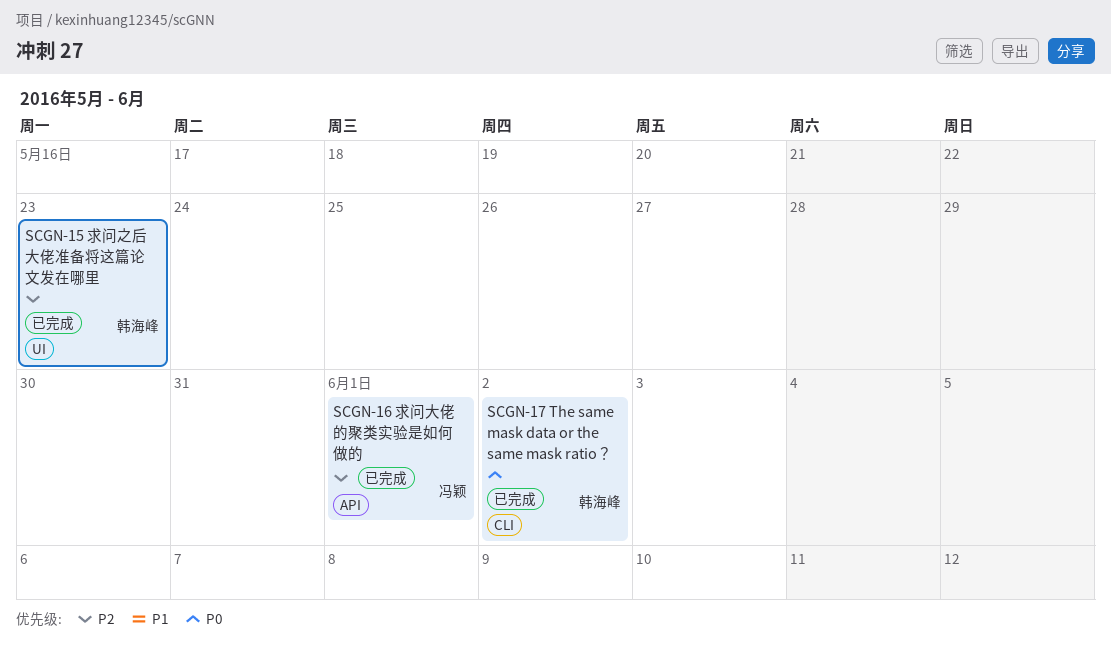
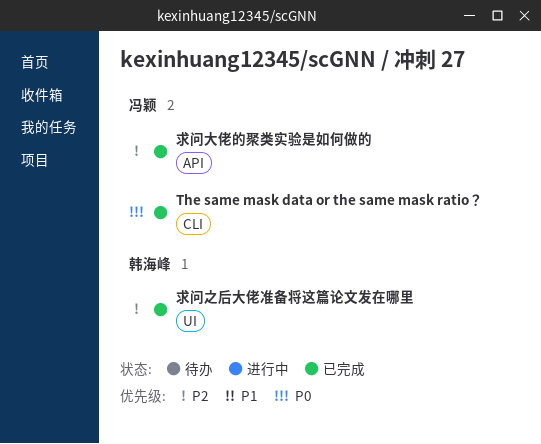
The same mask data or the same mask ratio？, owner: 韩海峰 -> 冯颖

